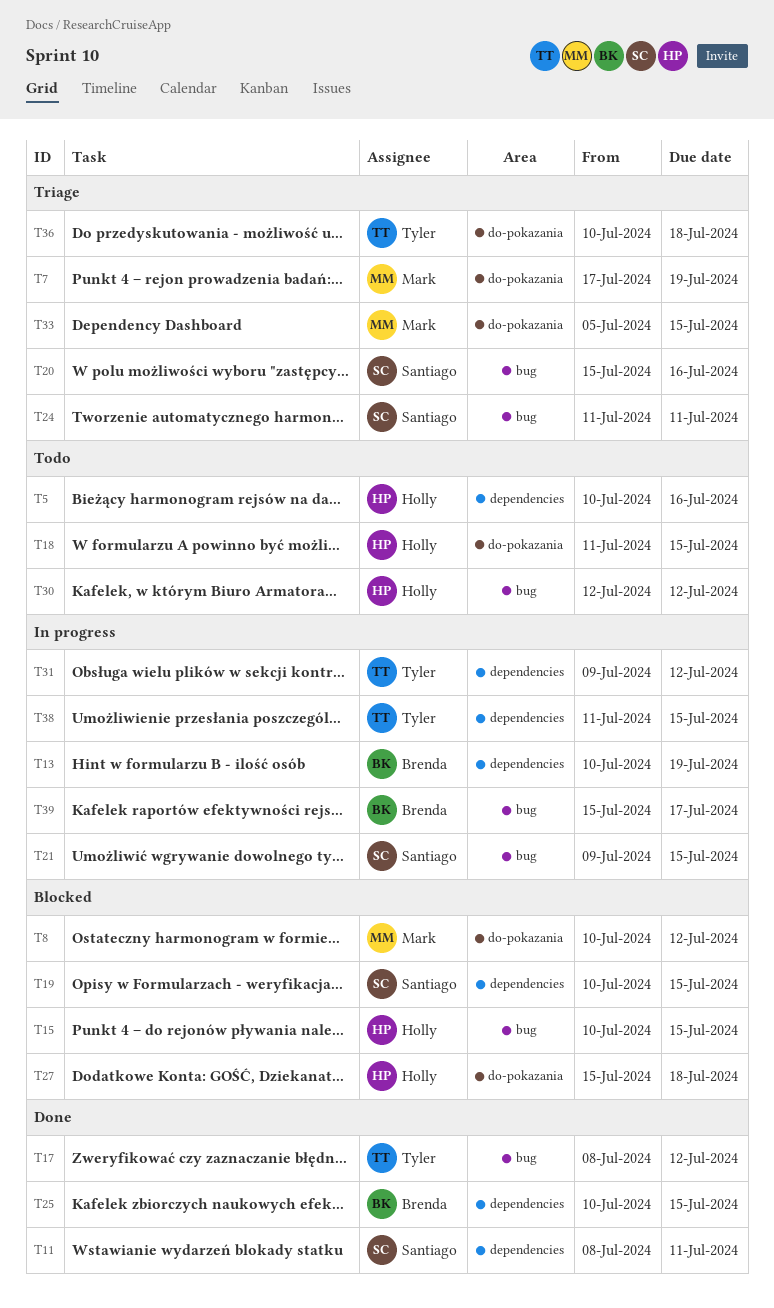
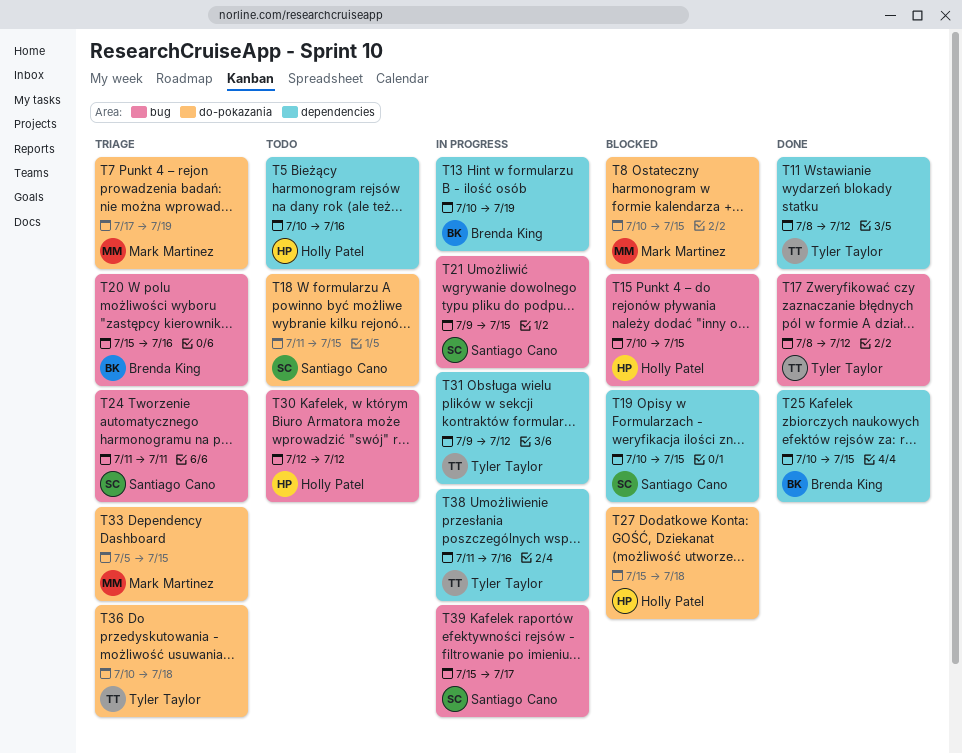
T8, due: Jul 12 -> Jul 15
T11, owner: Santiago Cano -> Tyler Taylor
T11, due: Jul 11 -> Jul 12
T18, owner: Holly Patel -> Santiago Cano
T20, owner: Santiago Cano -> Brenda King
T38, due: Jul 15 -> Jul 16
T39, owner: Brenda King -> Santiago Cano

